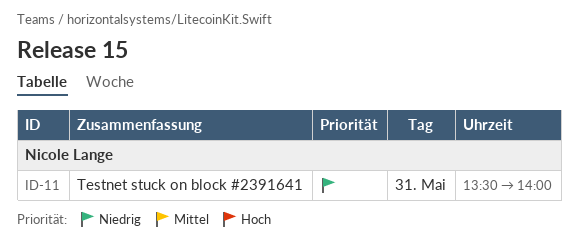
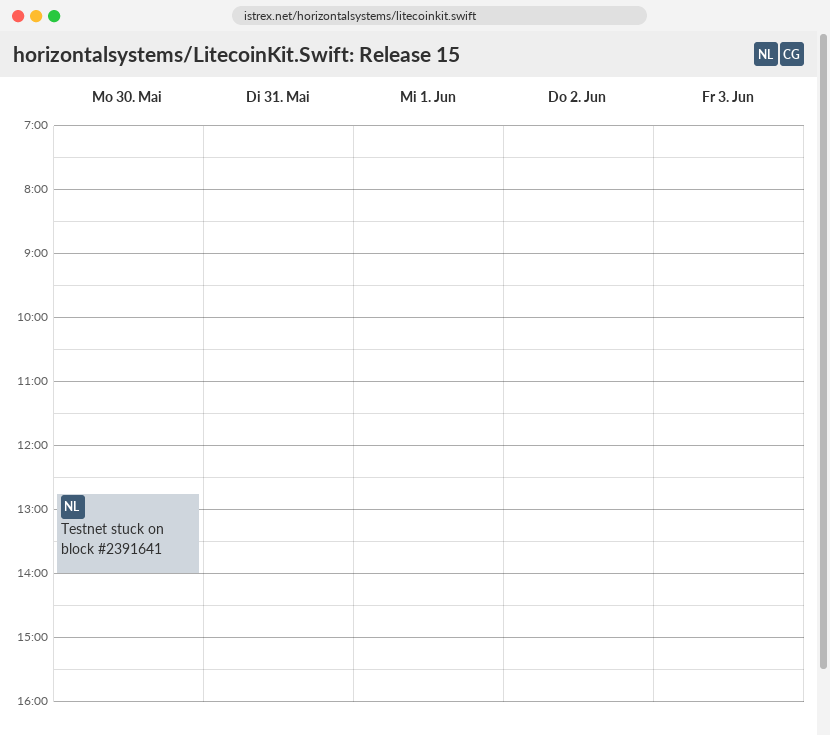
Testnet stuck on block #2391641, day: May 31 -> May 30
Testnet stuck on block #2391641, begins: 13:30 -> 12:45

